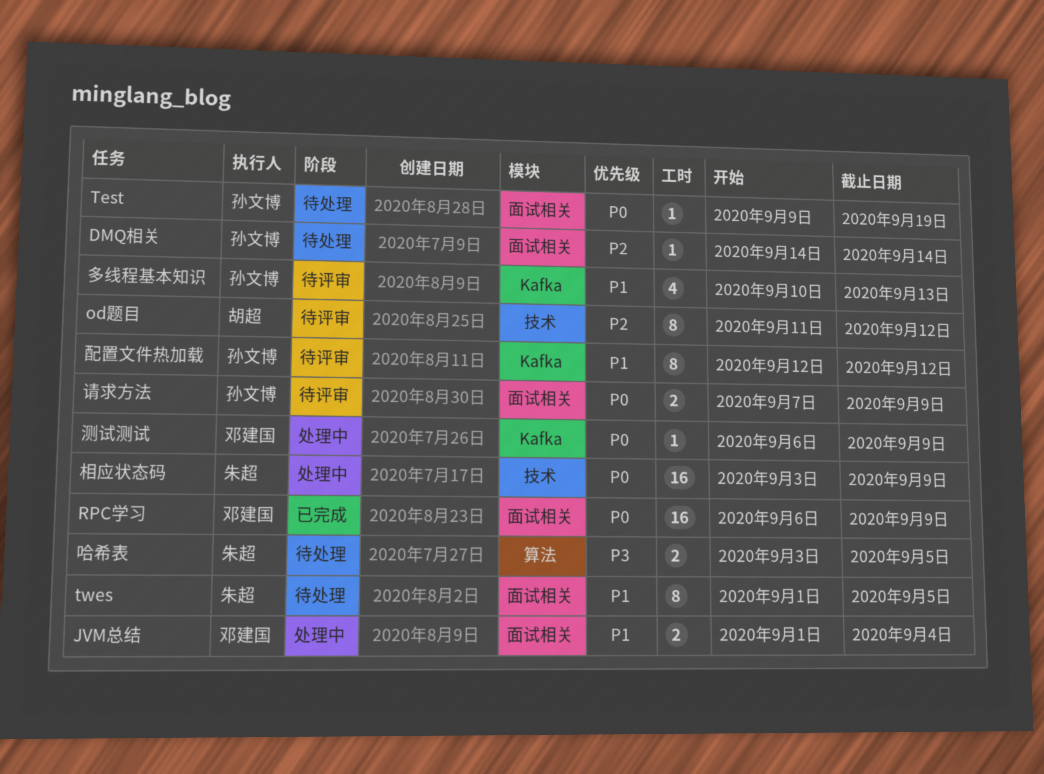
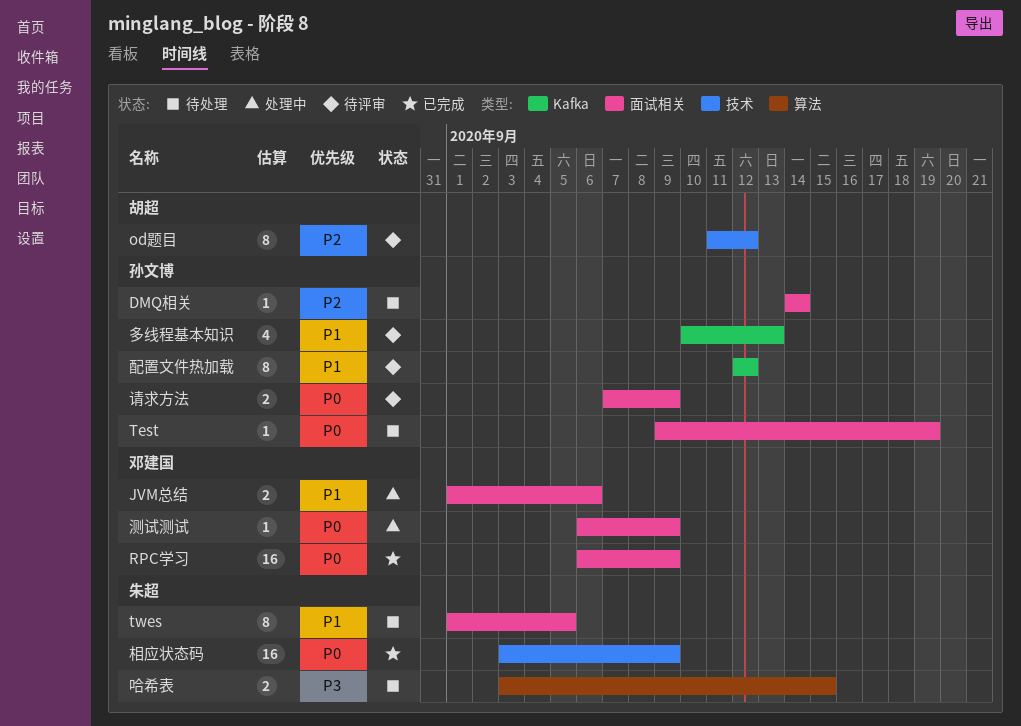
JVM总结, due: Sep 4 -> Sep 6
哈希表, due: Sep 5 -> Sep 15
测试测试, label: Kafka -> 面试相关
相应状态码, status: 处理中 -> 已完成

